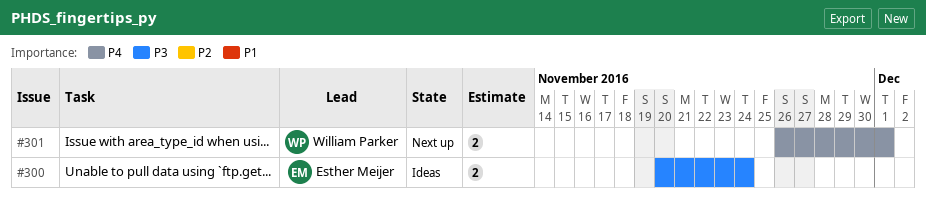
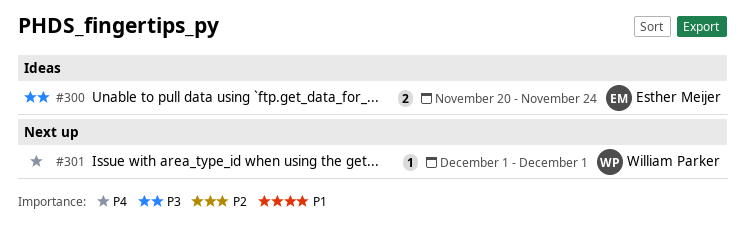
#301, estimate: 2 -> 1
#301, start: Nov 26 -> Dec 1

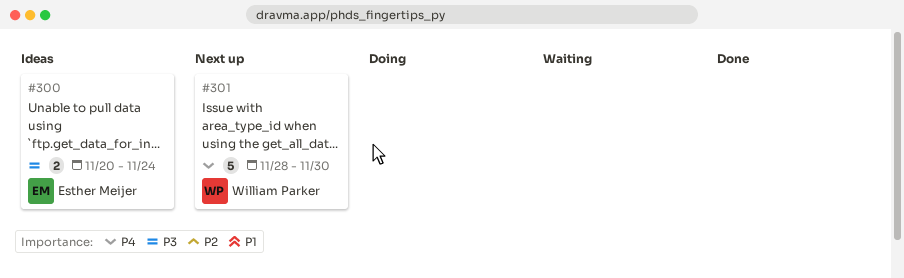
#301, estimate: 1 -> 5
#301, start: Dec 1 -> Nov 28
#301, due: Dec 1 -> Nov 30

